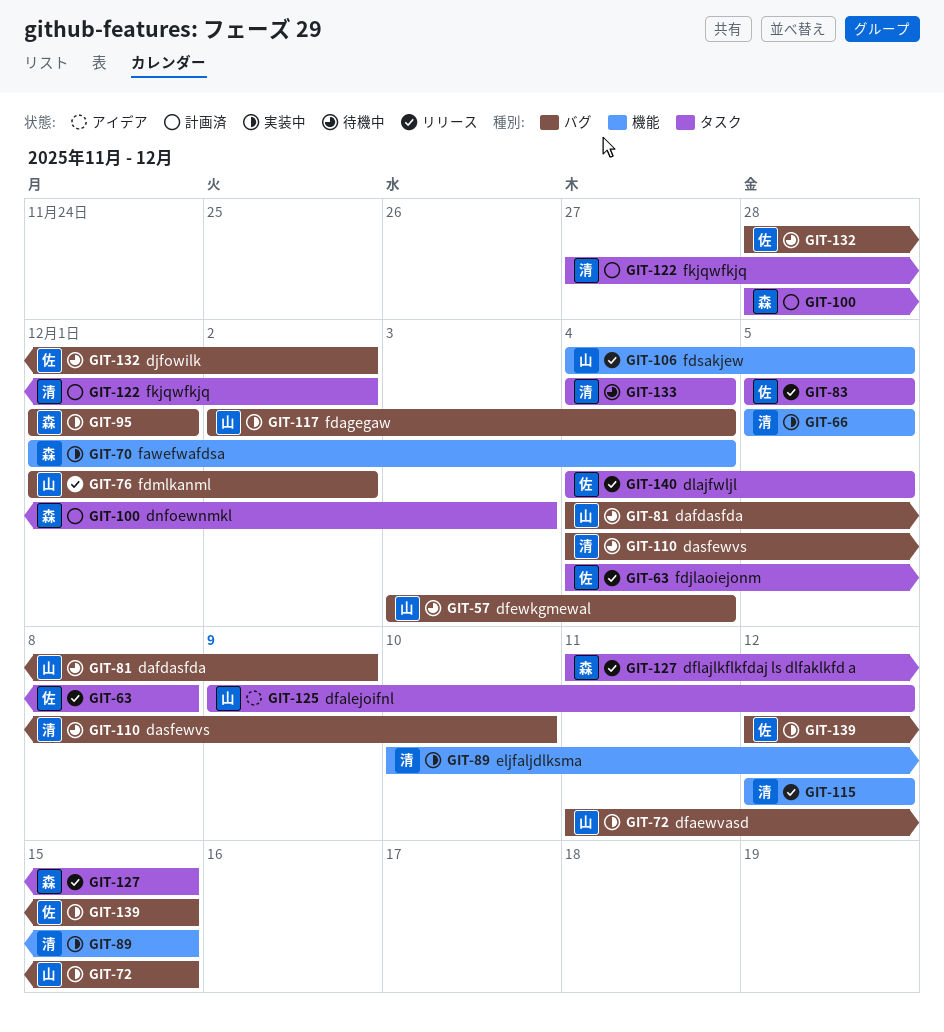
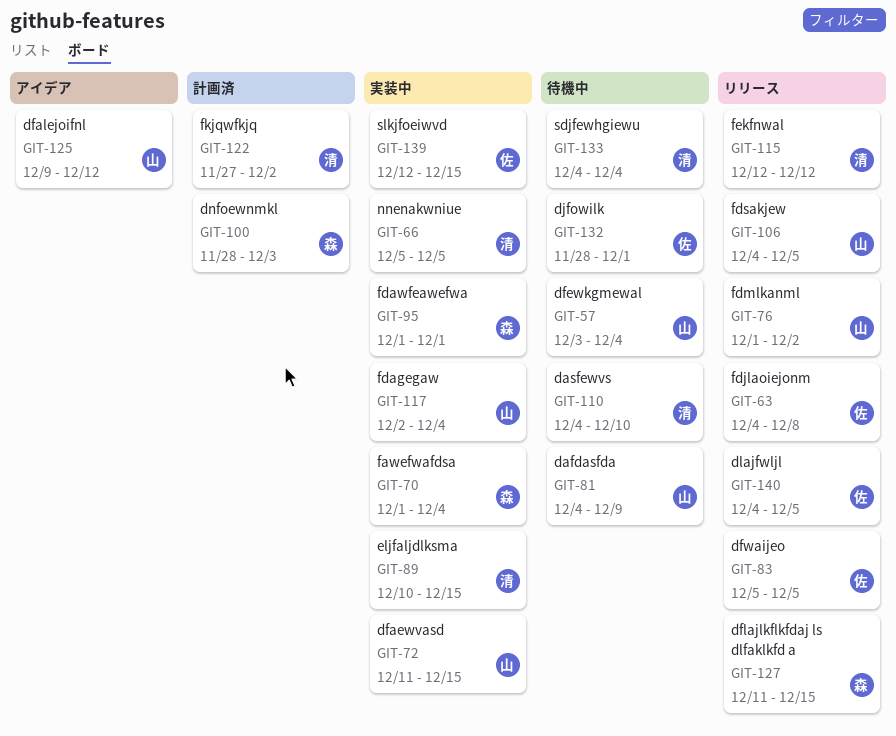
GIT-132, due: Dec 2 -> Dec 1

